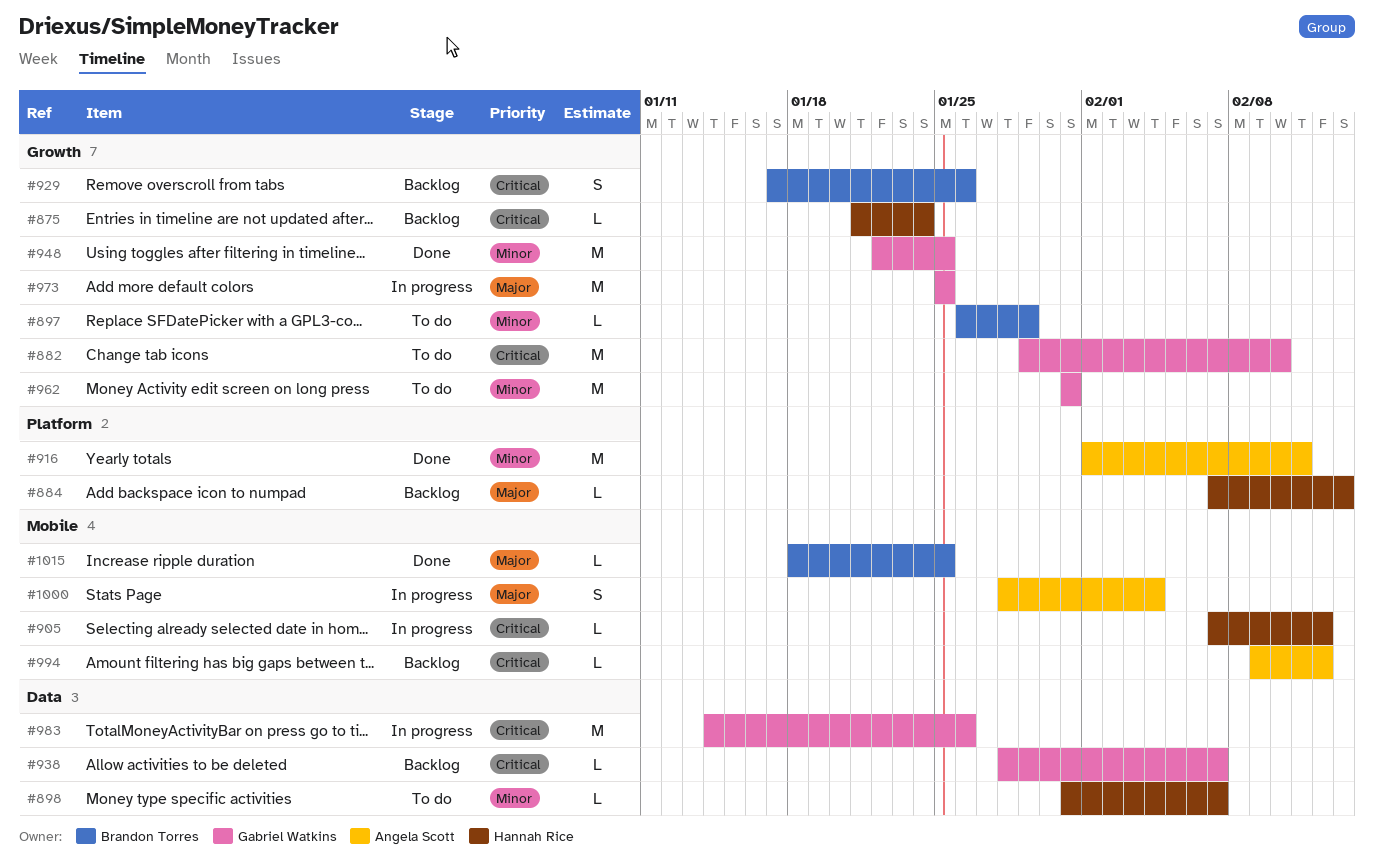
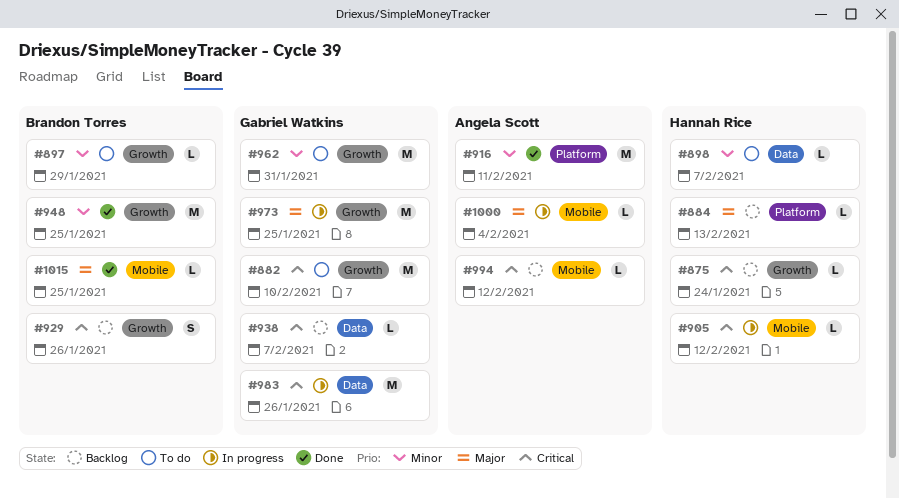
#948, owner: Gabriel Watkins -> Brandon Torres
#1000, estimate: S -> L

